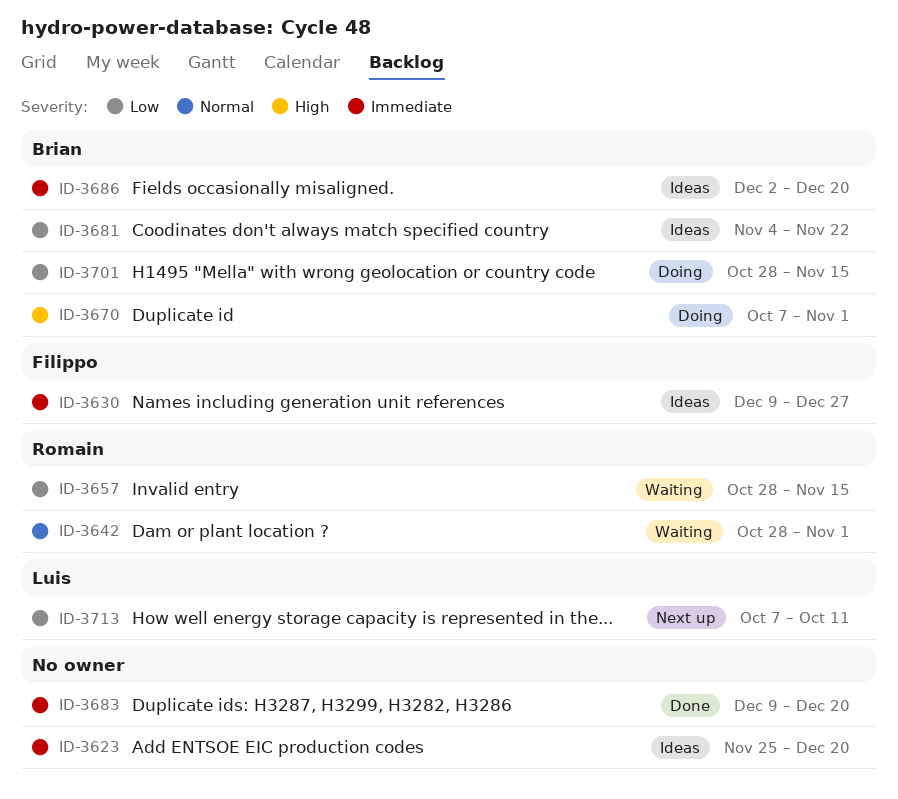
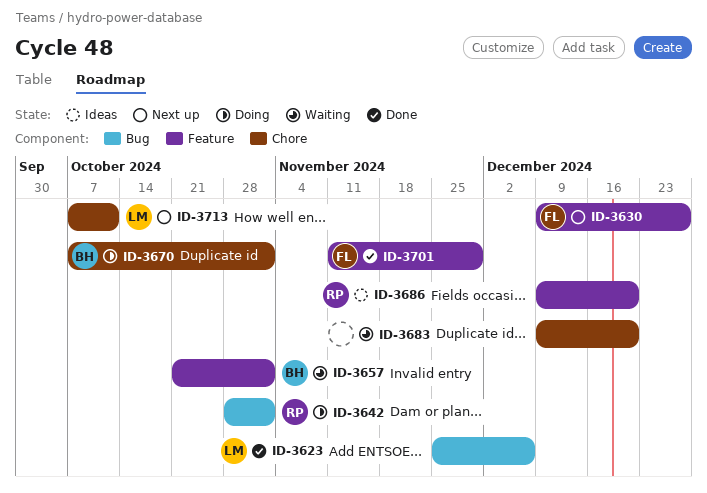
ID-3623, status: Ideas -> Done
ID-3623, owner: none -> Luis
ID-3623, due: Dec 20 -> Dec 6
ID-3630, status: Ideas -> Next up
ID-3642, status: Waiting -> Doing
ID-3657, owner: Romain -> Brian
ID-3657, start: Oct 28 -> Oct 21
ID-3657, due: Nov 15 -> Nov 1
ID-3681: present -> none
ID-3683, status: Done -> Waiting
ID-3686, owner: Brian -> Romain
ID-3686, start: Dec 2 -> Dec 9
ID-3701, status: Doing -> Done
ID-3701, owner: Brian -> Filippo
ID-3701, start: Oct 28 -> Nov 11
ID-3701, due: Nov 15 -> Nov 29

